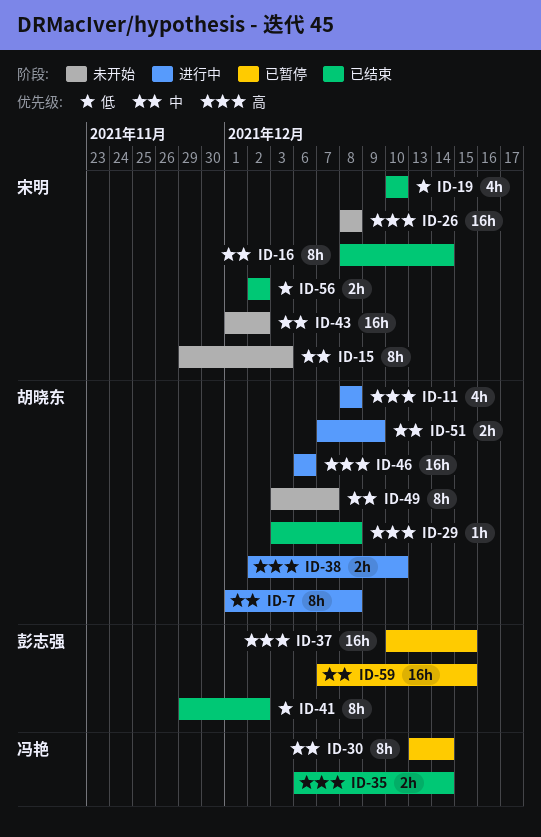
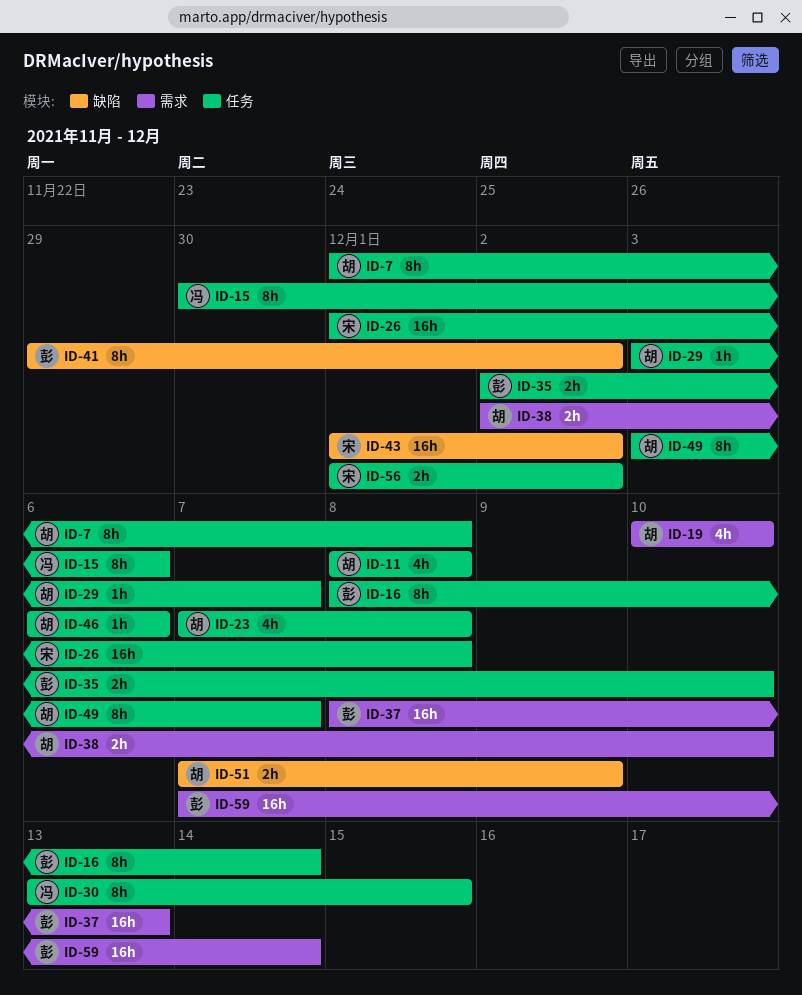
ID-15, owner: 宋明 -> 冯艳
ID-15, start: Nov 29 -> Nov 30
ID-15, due: Dec 3 -> Dec 6
ID-16, owner: 宋明 -> 彭志强
ID-19, owner: 宋明 -> 胡晓东
ID-23: none -> present
ID-26, start: Dec 8 -> Dec 1
ID-29, due: Dec 8 -> Dec 7
ID-30, due: Dec 14 -> Dec 15
ID-35, owner: 冯艳 -> 彭志强
ID-35, start: Dec 6 -> Dec 2
ID-35, due: Dec 14 -> Dec 10
ID-37, start: Dec 10 -> Dec 8
ID-37, due: Dec 15 -> Dec 13
ID-46, estimate: 16h -> 1h
ID-56, start: Dec 2 -> Dec 1
ID-59, due: Dec 15 -> Dec 14

